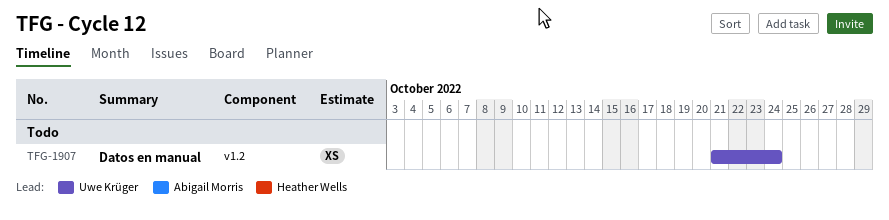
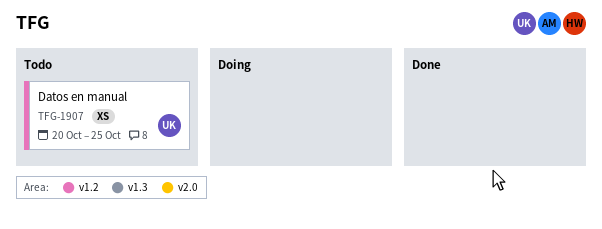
TFG-1907, start: Oct 21 -> Oct 20
TFG-1907, due: Oct 24 -> Oct 25

